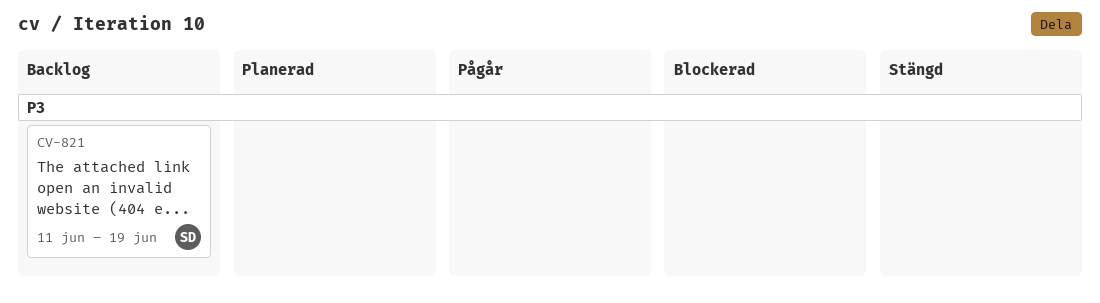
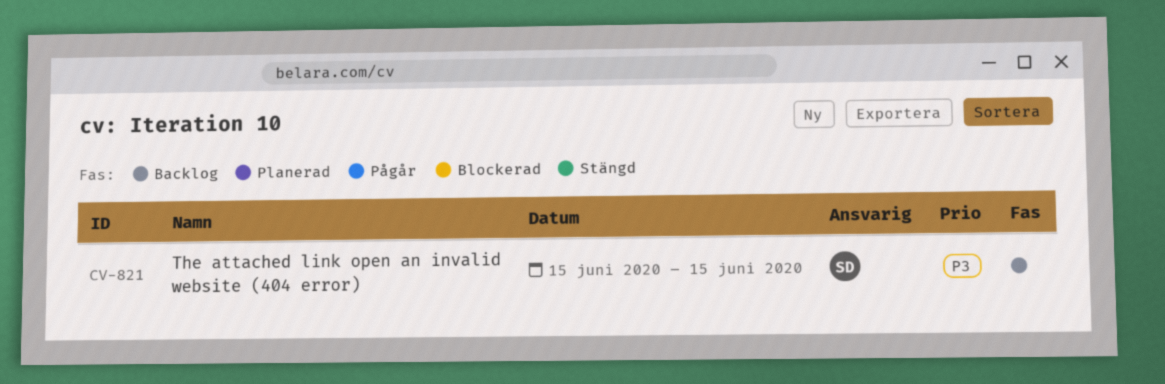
CV-821, start: Jun 11 -> Jun 15
CV-821, due: Jun 19 -> Jun 15

